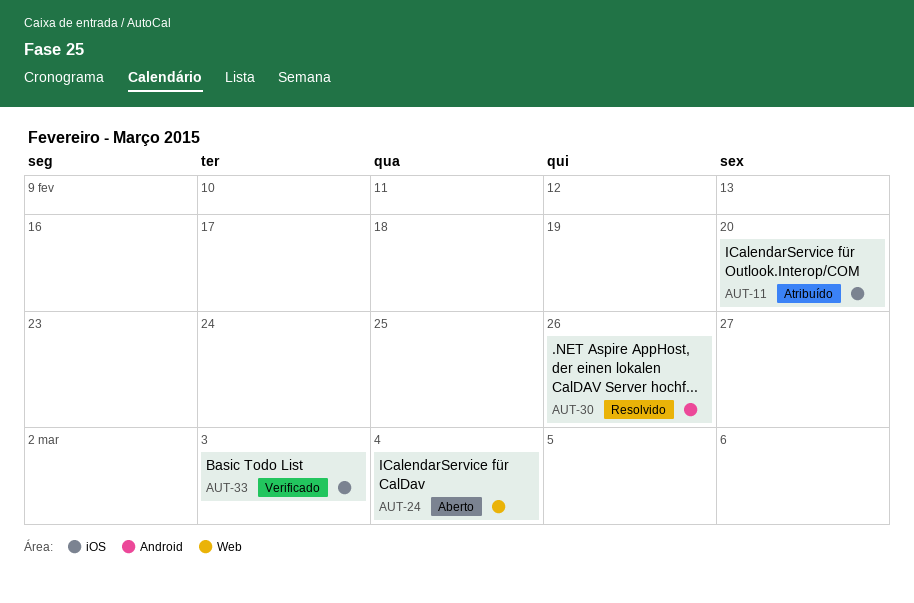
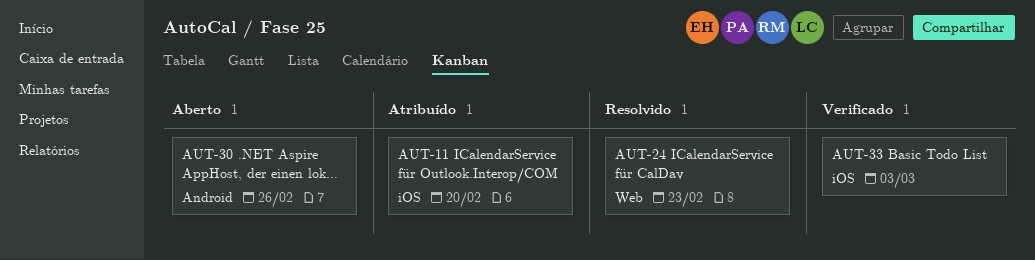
AUT-24, status: Aberto -> Resolvido
AUT-24, due: Mar 4 -> Feb 23
AUT-30, status: Resolvido -> Aberto

